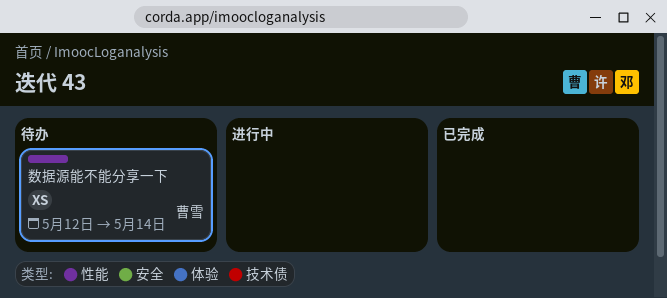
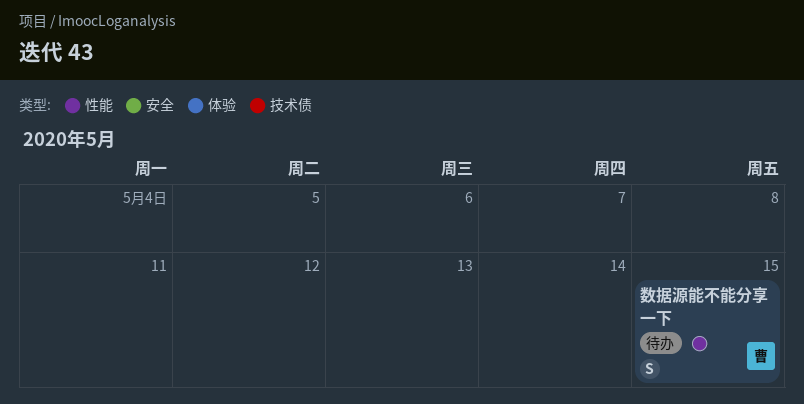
数据源能不能分享一下, estimate: XS -> S
数据源能不能分享一下, due: May 14 -> May 15

